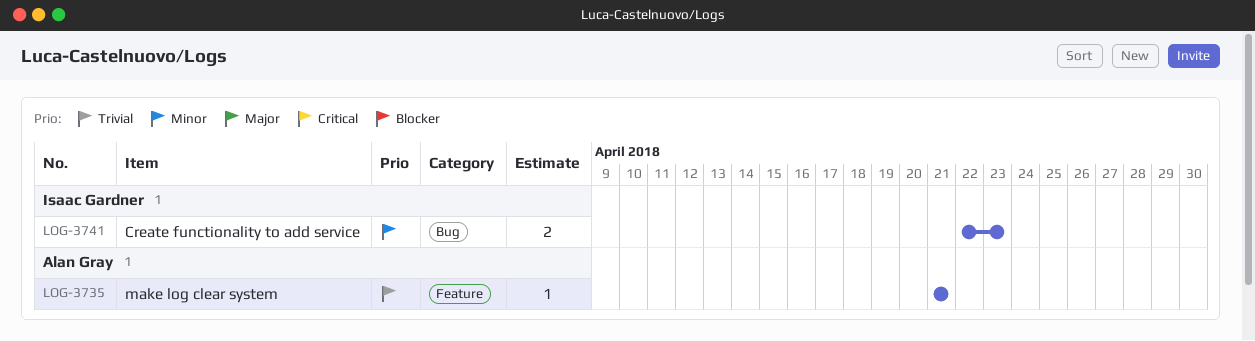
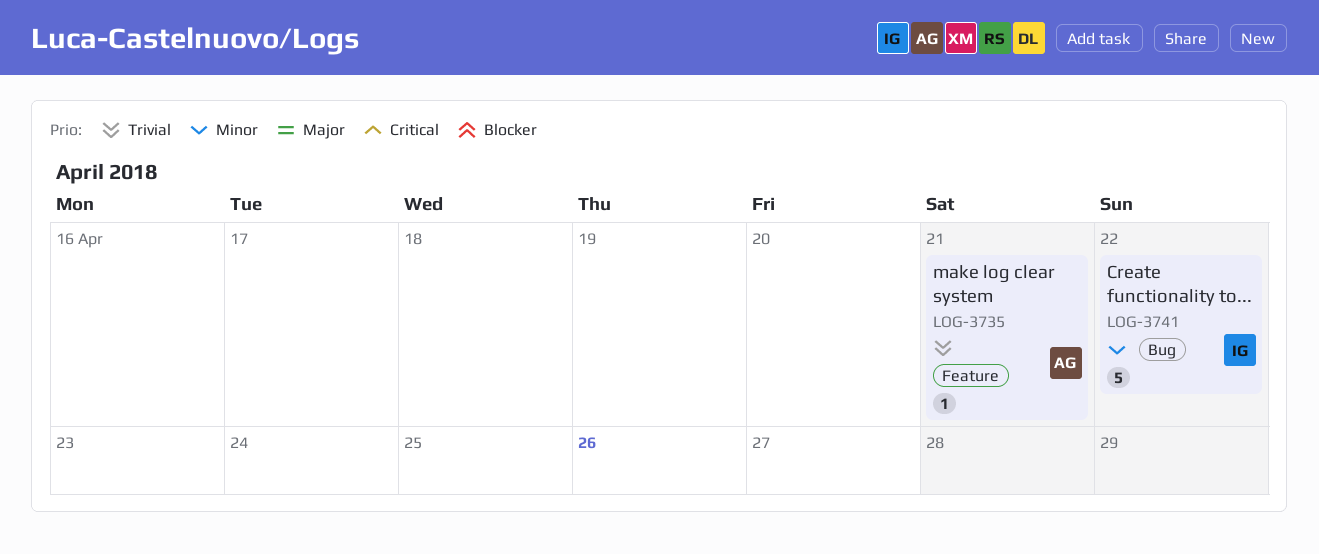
LOG-3741, estimate: 2 -> 5
LOG-3741, due: Apr 23 -> Apr 22

